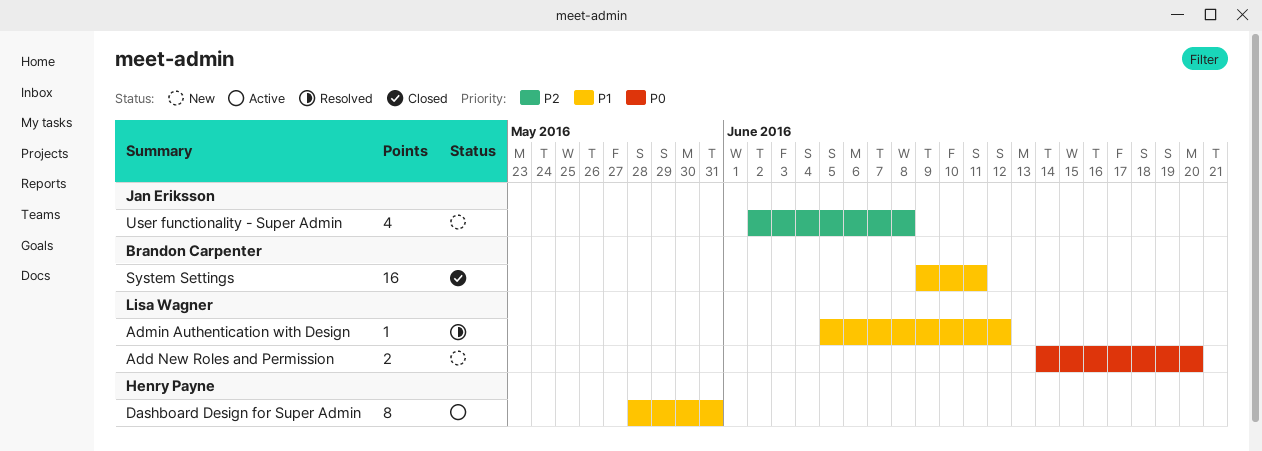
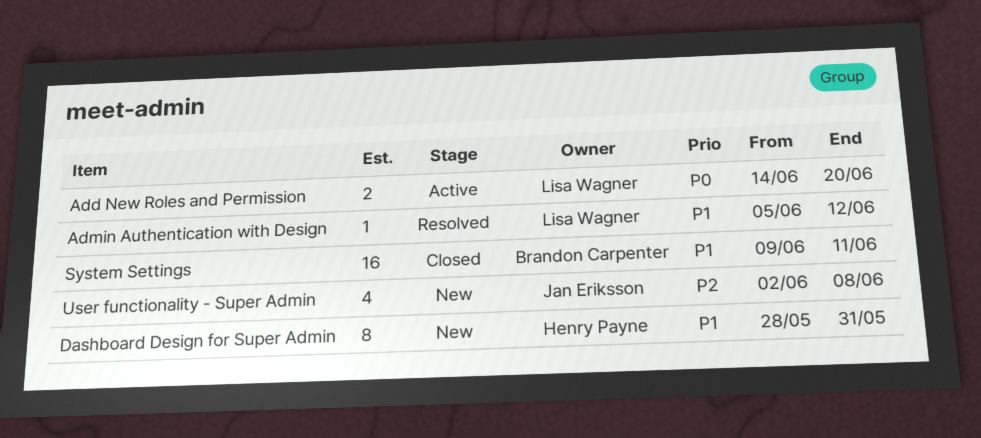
Add New Roles and Permission, status: New -> Active
Dashboard Design for Super Admin, status: Active -> New

